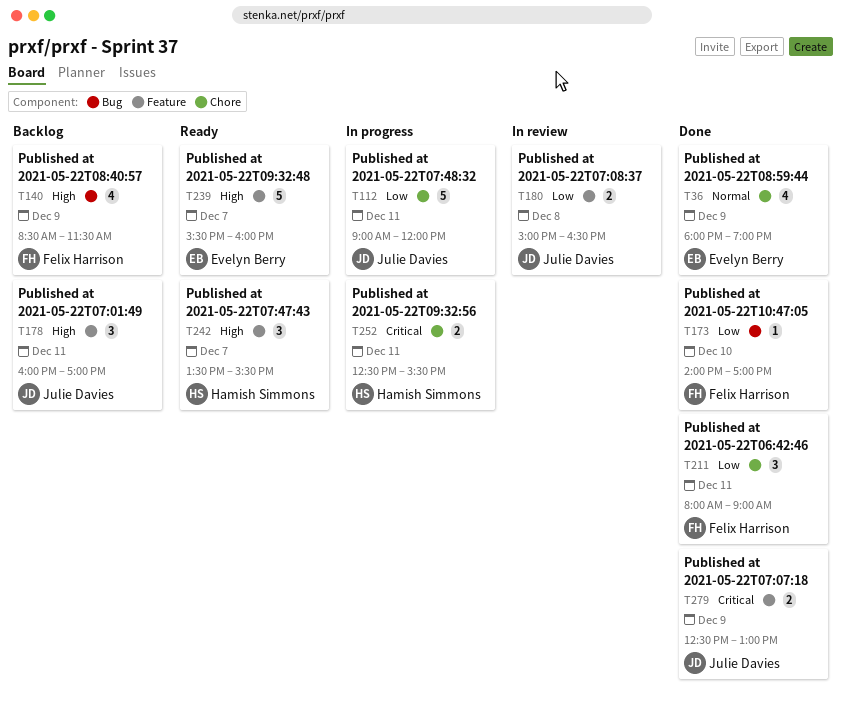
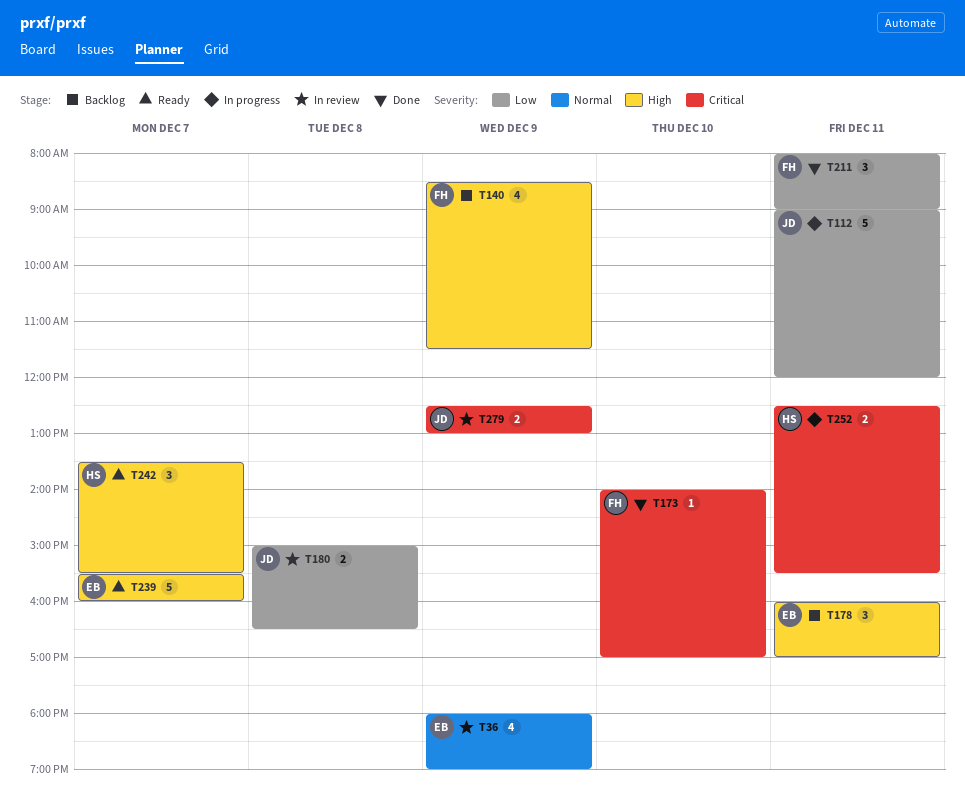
T36, status: Done -> In review
T173, priority: Low -> Critical
T178, owner: Julie Davies -> Evelyn Berry
T279, status: Done -> In review

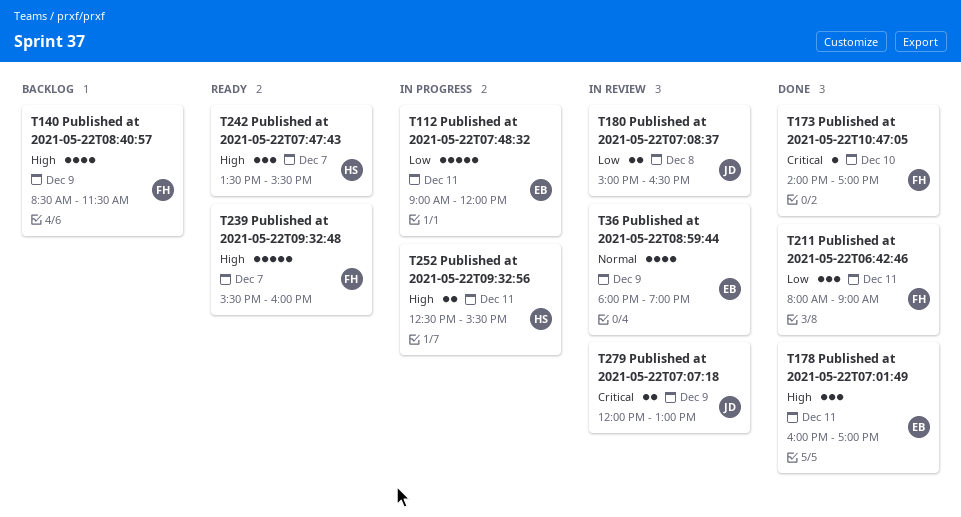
T112, owner: JD -> EB
T178, status: Backlog -> Done
T239, owner: EB -> FH
T252, priority: Critical -> High
T279, begins: 12:30 -> 12:00

